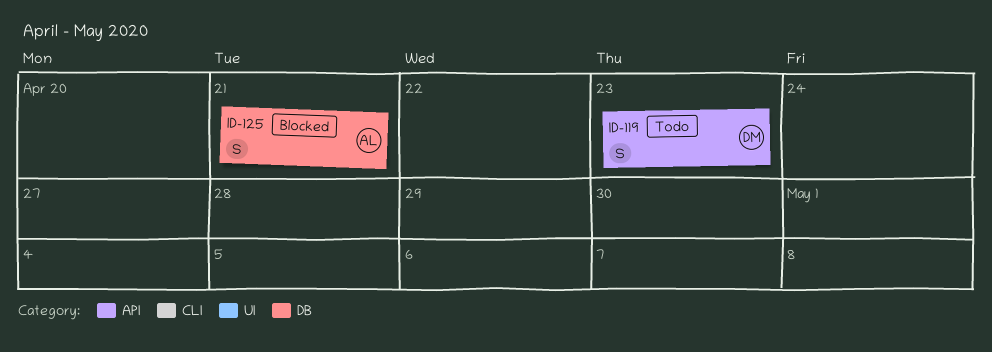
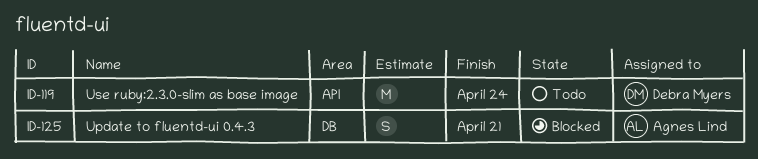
ID-119, estimate: S -> M
ID-119, due: Apr 23 -> Apr 24

